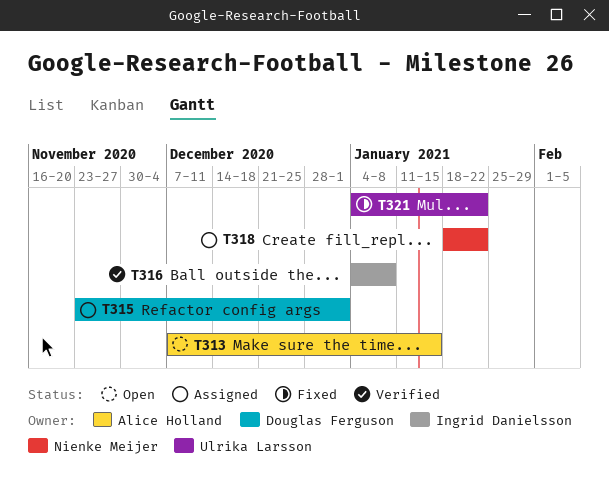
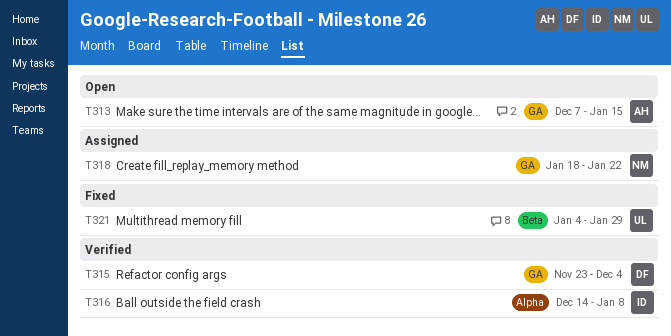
T315, status: Assigned -> Verified
T315, due: Jan 1 -> Dec 4
T316, start: Jan 4 -> Dec 14
T321, due: Jan 22 -> Jan 29

